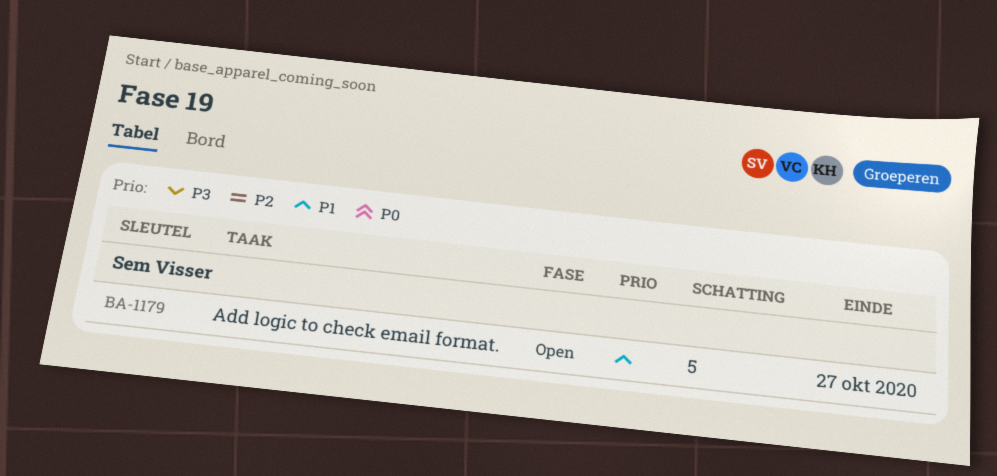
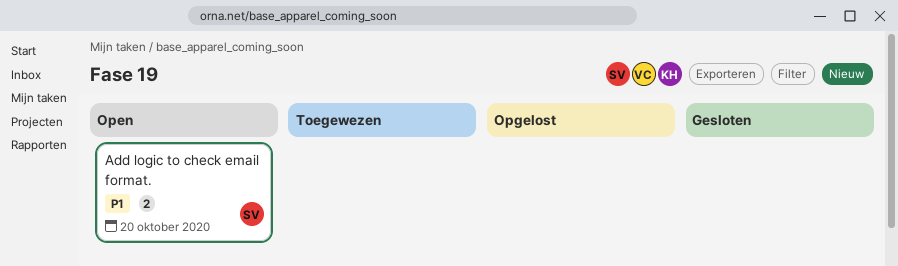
Add logic to check email format., estimate: 5 -> 2
Add logic to check email format., due: Oct 27 -> Oct 20

